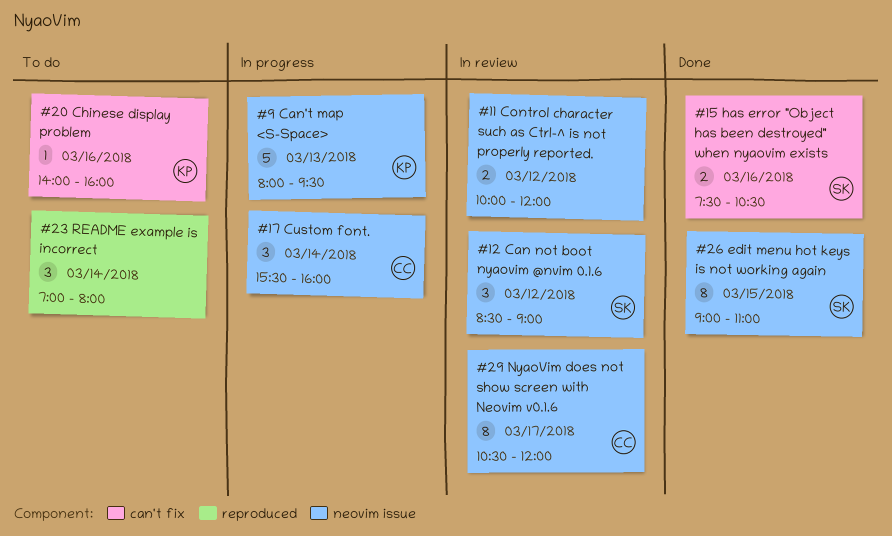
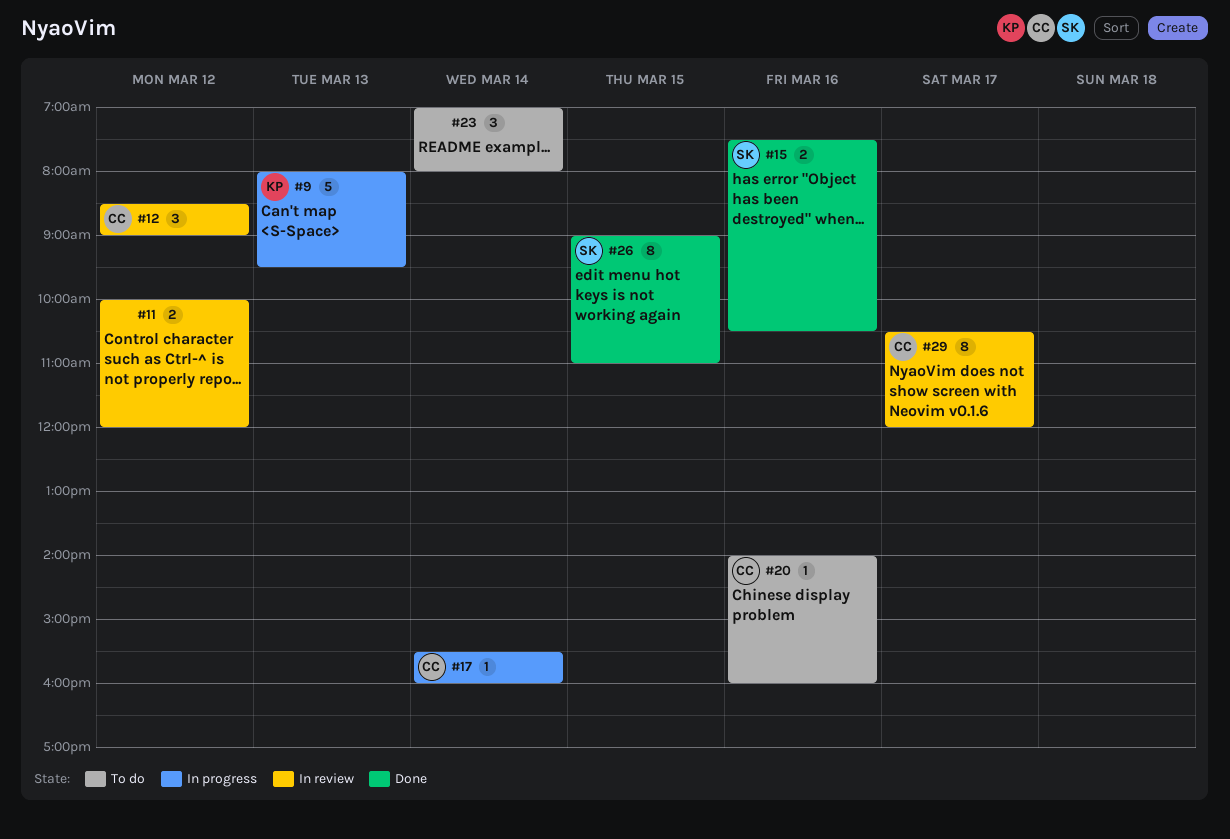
#12, owner: SK -> CC
#17, estimate: 3 -> 1
#20, owner: KP -> CC

